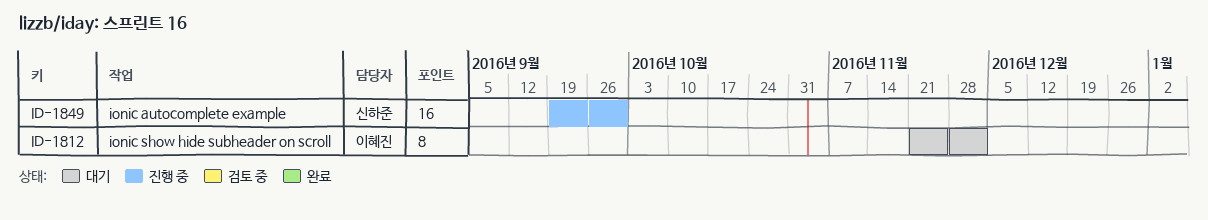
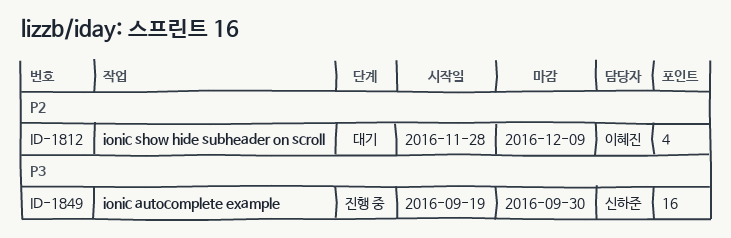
ID-1812, estimate: 8 -> 4
ID-1812, start: Nov 21 -> Nov 28
ID-1812, due: Dec 2 -> Dec 9

